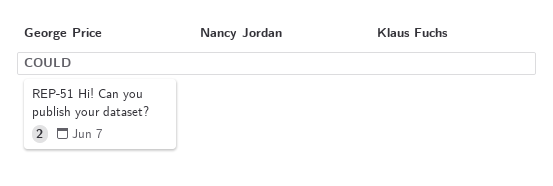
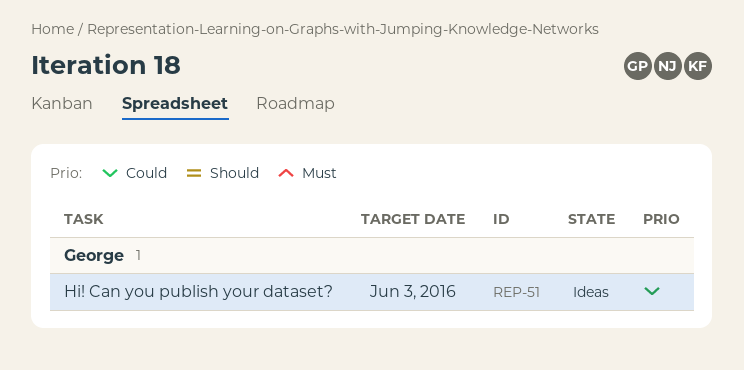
REP-51, due: Jun 7 -> Jun 3

